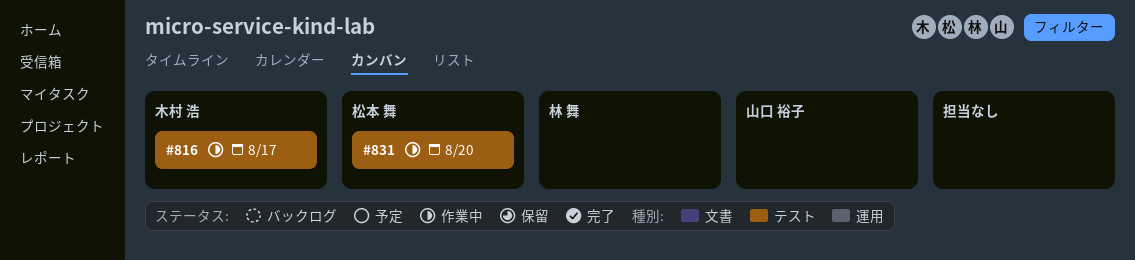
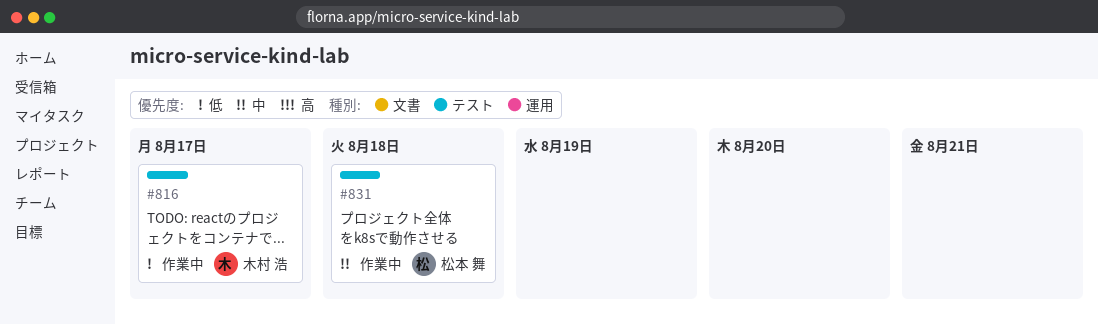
#831, due: Aug 20 -> Aug 18

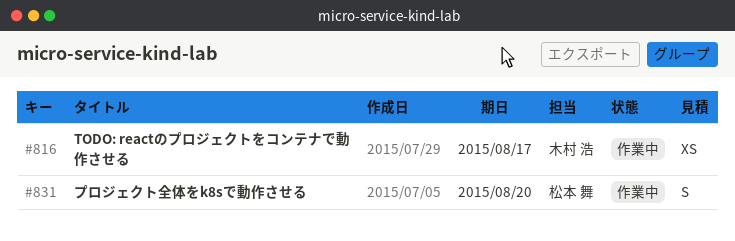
#831, due: Aug 18 -> Aug 20

